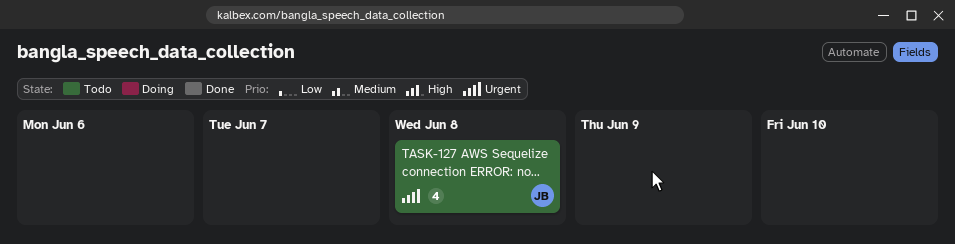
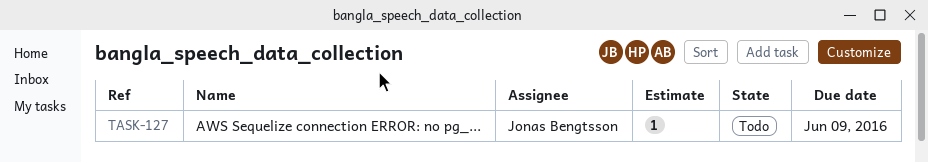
TASK-127, estimate: 4 -> 1
TASK-127, due: Jun 8 -> Jun 9

